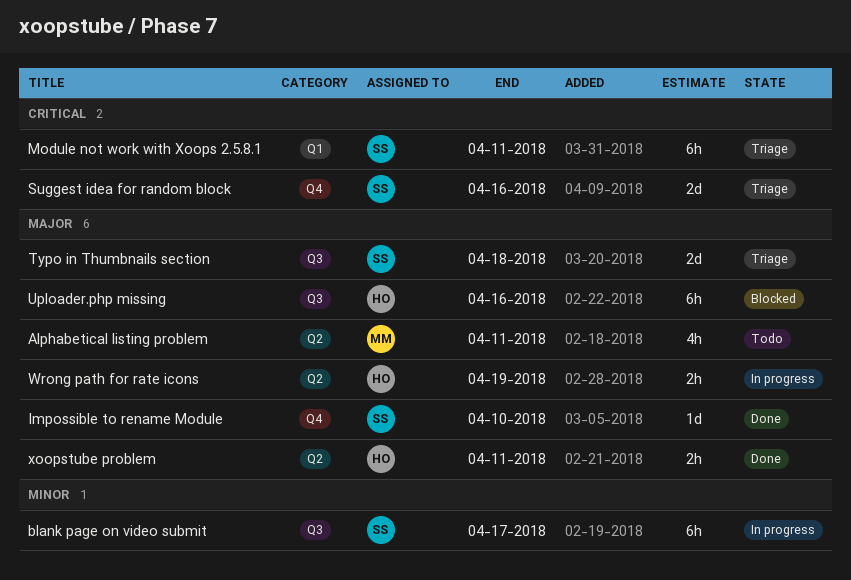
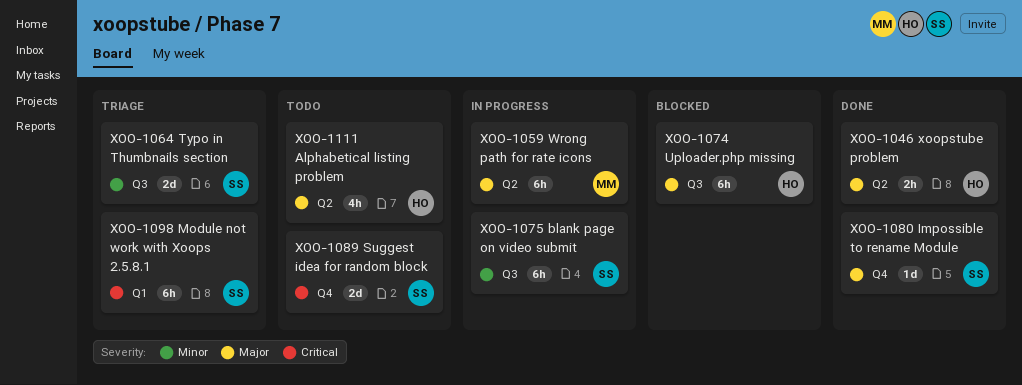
Alphabetical listing problem, owner: MM -> HO
Suggest idea for random block, status: Triage -> Todo
Typo in Thumbnails section, priority: Major -> Minor
Wrong path for rate icons, owner: HO -> MM
Wrong path for rate icons, estimate: 2h -> 6h

